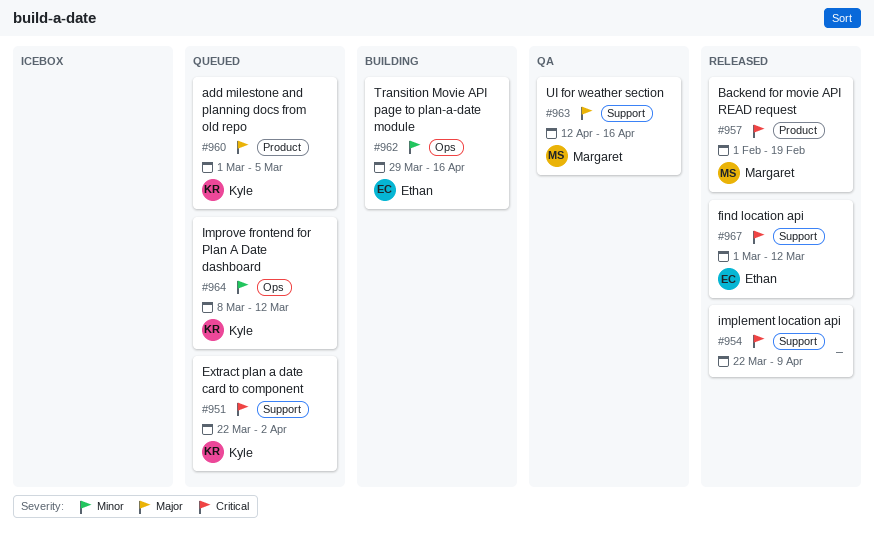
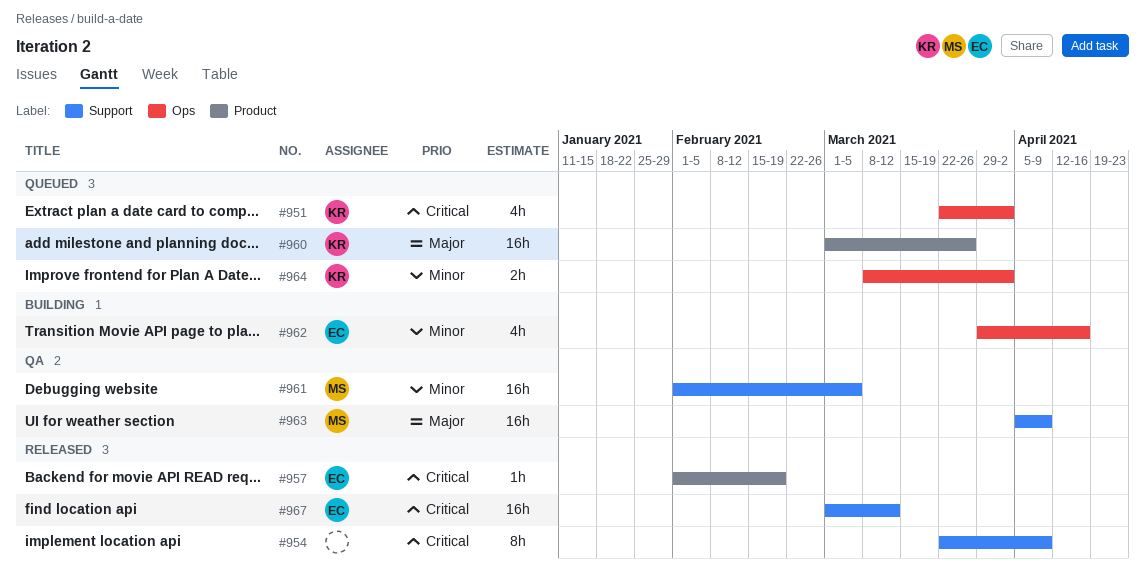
#951, label: Support -> Ops
#957, owner: Margaret -> Ethan
#960, due: Mar 5 -> Mar 26
#961: none -> present
#963, start: Apr 12 -> Apr 5
#963, due: Apr 16 -> Apr 9
#964, due: Mar 12 -> Apr 2

